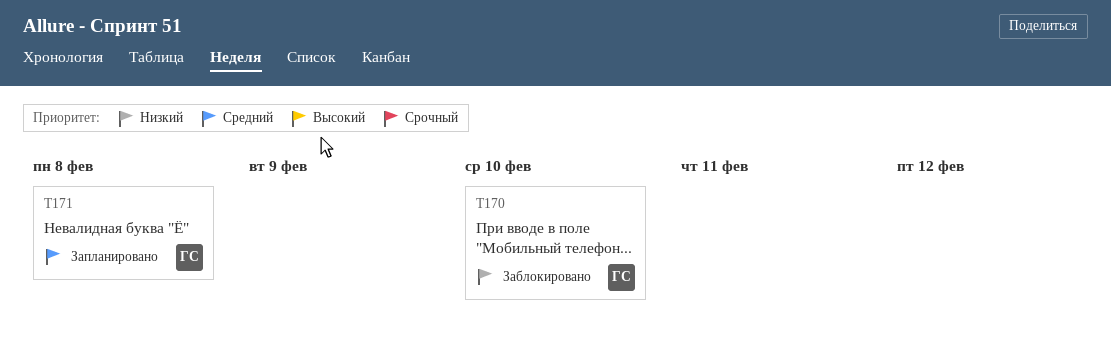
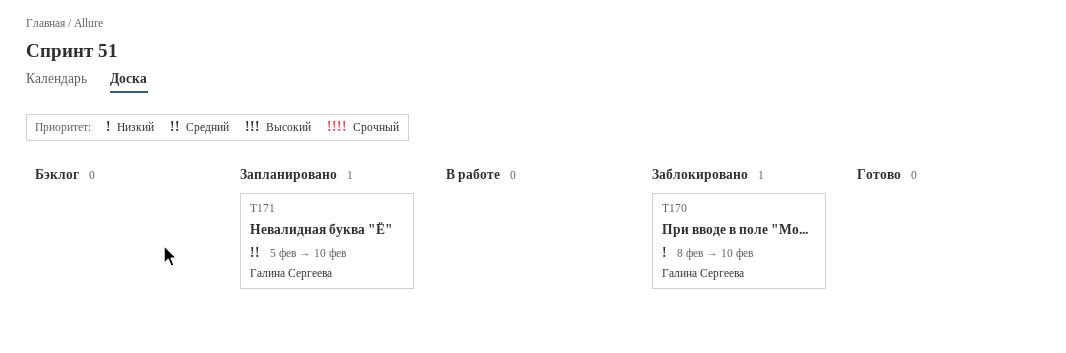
T171, due: Feb 8 -> Feb 10

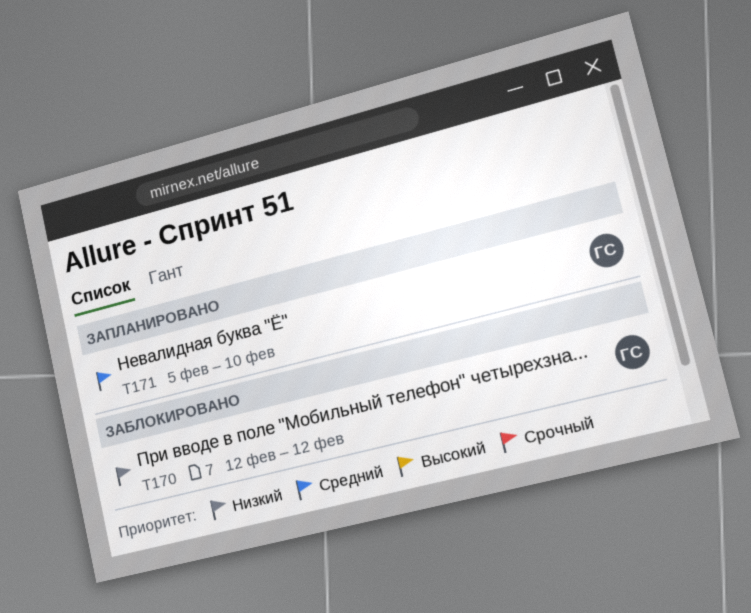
T170, start: Feb 8 -> Feb 12
T170, due: Feb 10 -> Feb 12

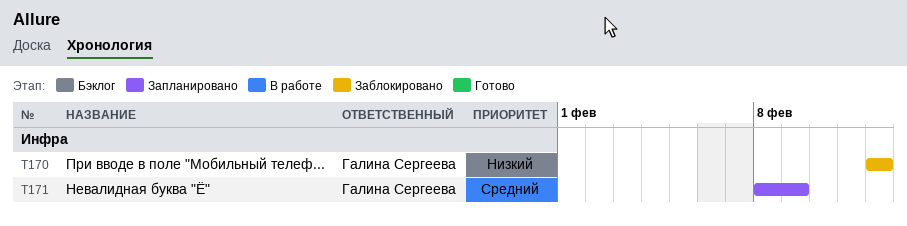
T171, start: Feb 5 -> Feb 8
T171, due: Feb 10 -> Feb 9

